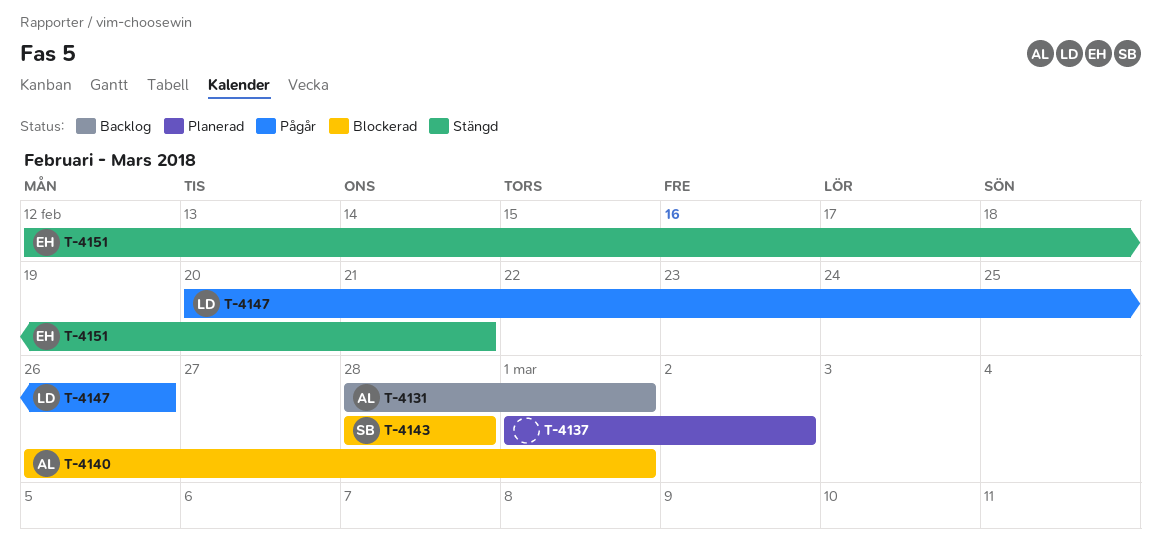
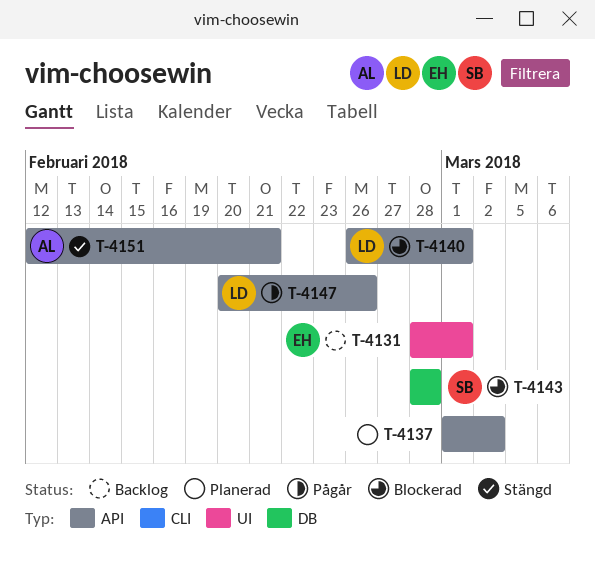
T-4131, owner: AL -> EH
T-4140, owner: AL -> LD
T-4151, owner: EH -> AL

